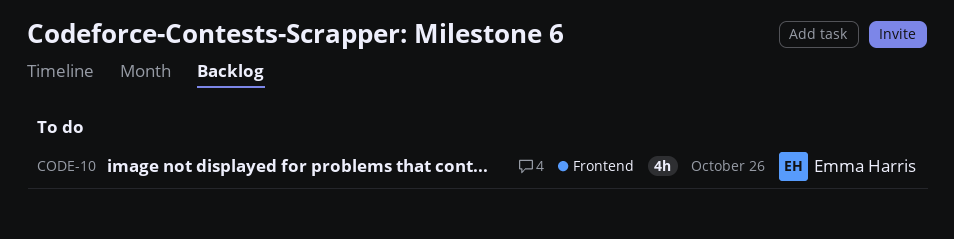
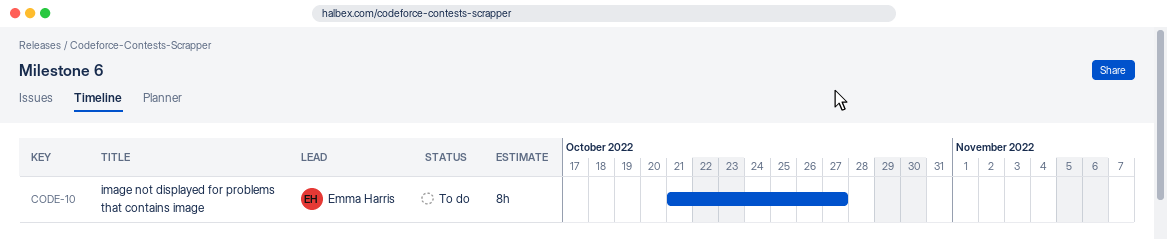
CODE-10, estimate: 4h -> 8h
CODE-10, due: Oct 26 -> Oct 27

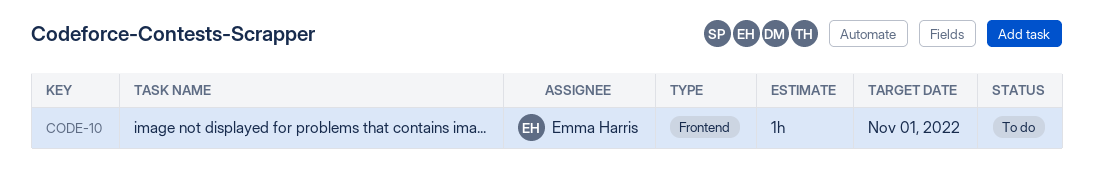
CODE-10, estimate: 8h -> 1h
CODE-10, due: Oct 27 -> Nov 1

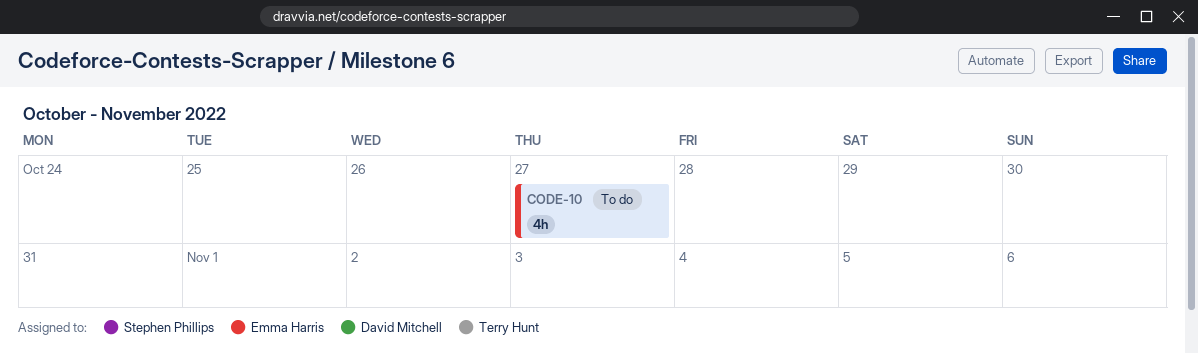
CODE-10, estimate: 1h -> 4h
CODE-10, due: Nov 1 -> Oct 27

